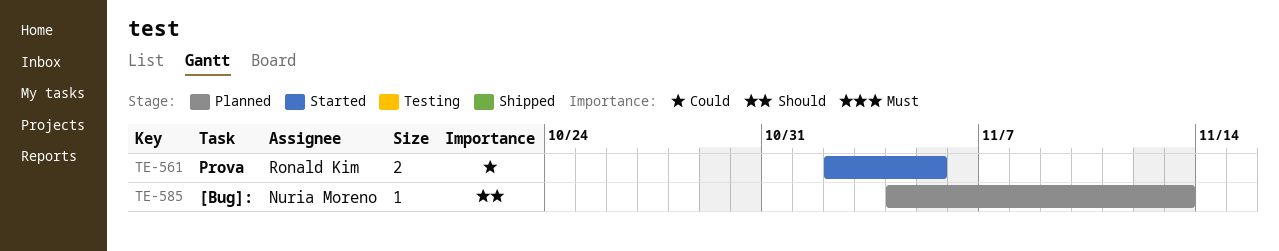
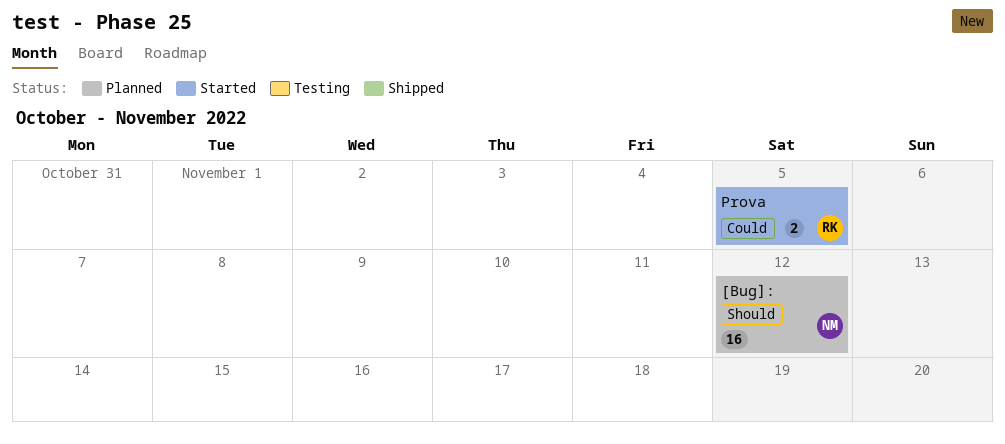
[Bug]:, estimate: 1 -> 16
[Bug]:, due: Nov 13 -> Nov 12

